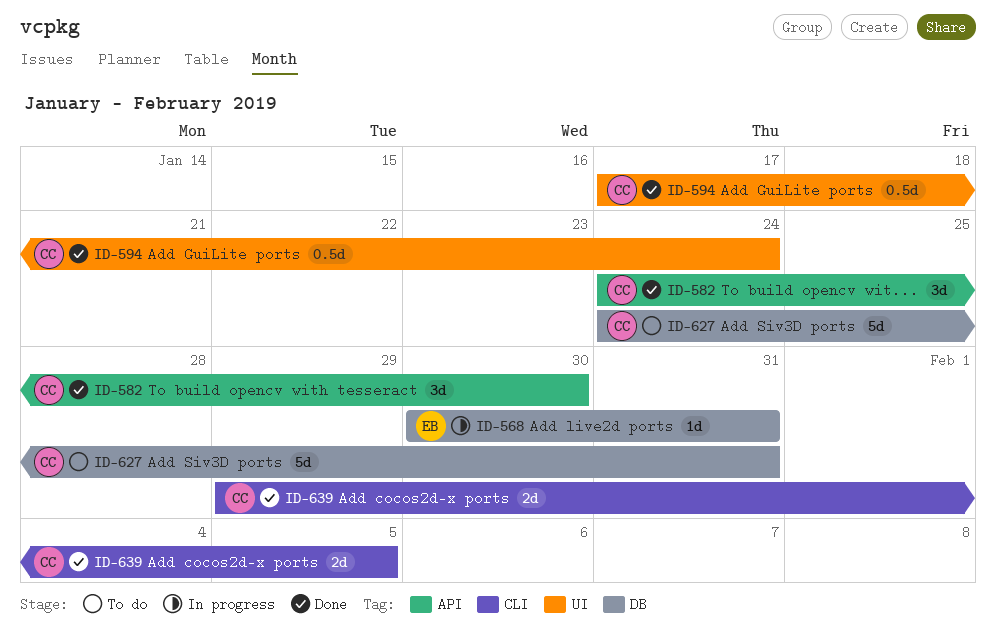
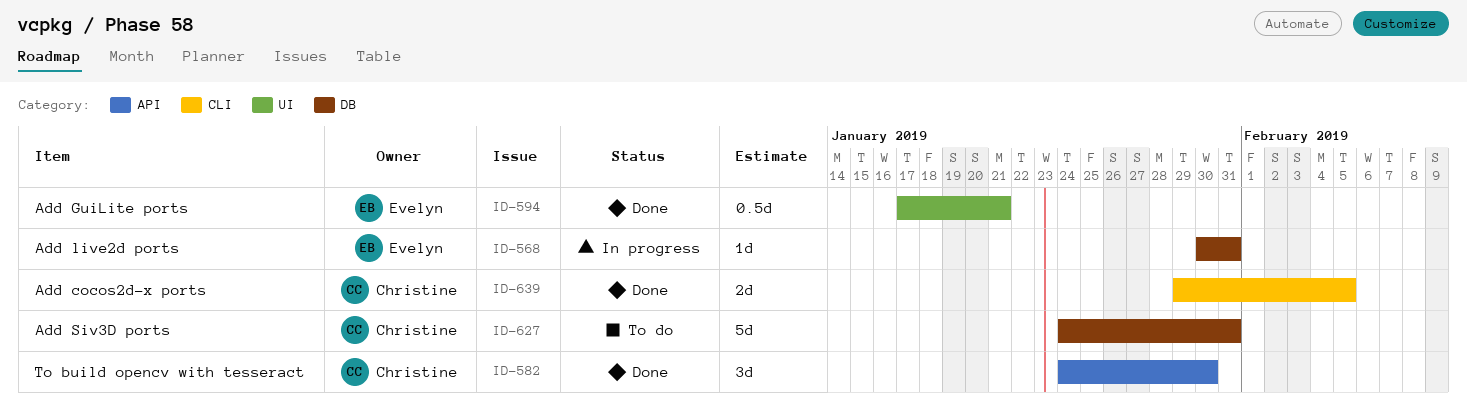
ID-594, owner: Christine -> Evelyn
ID-594, due: Jan 24 -> Jan 21

